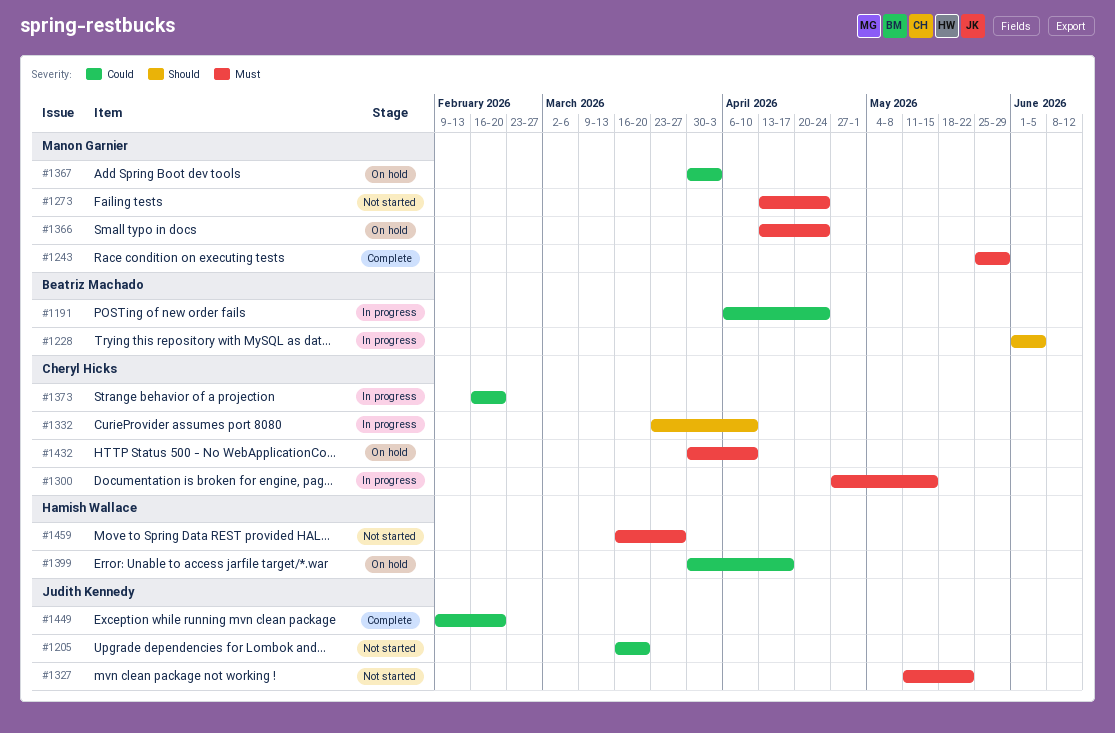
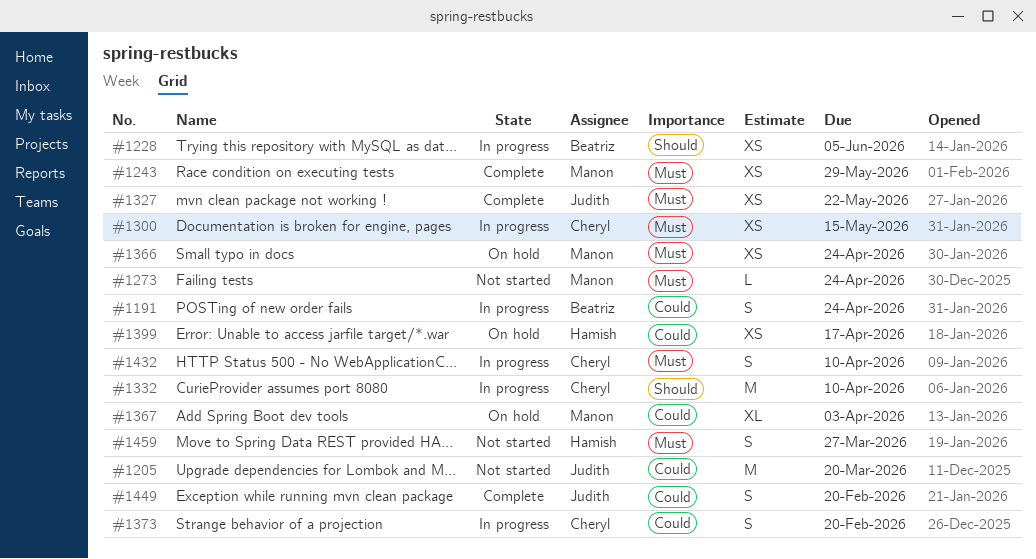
#1327, status: Not started -> Complete
#1432, status: On hold -> In progress

